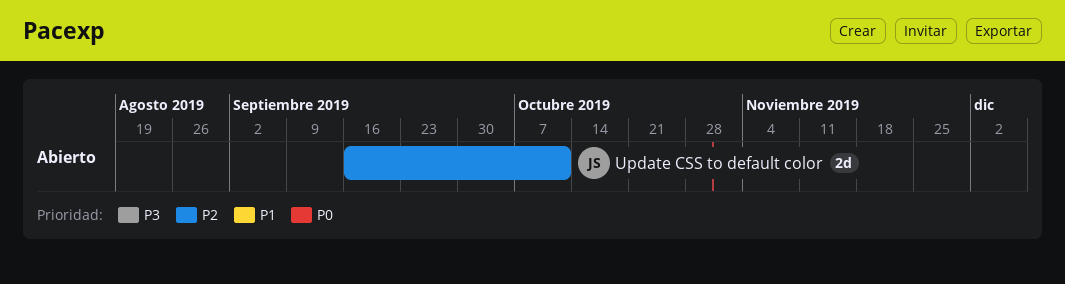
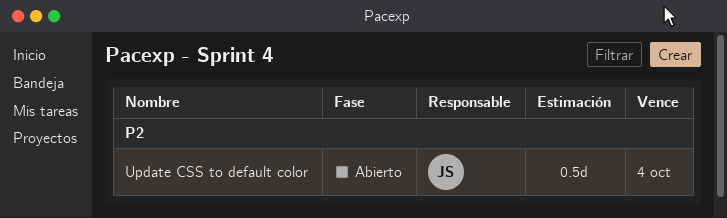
Update CSS to default color, estimate: 2d -> 0.5d
Update CSS to default color, due: Oct 11 -> Oct 4

